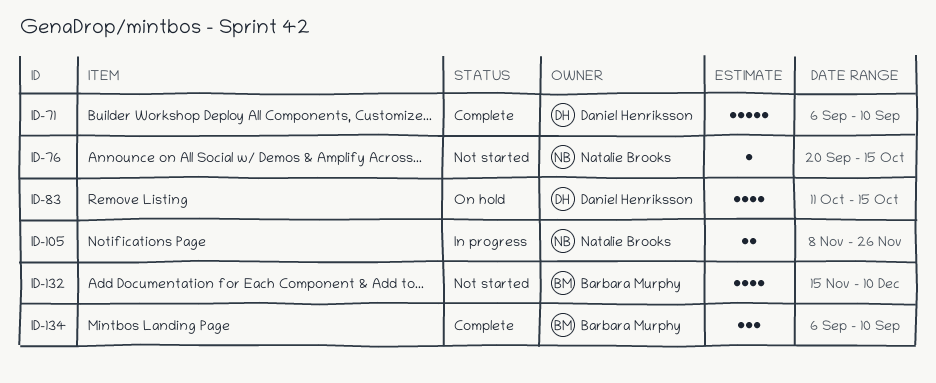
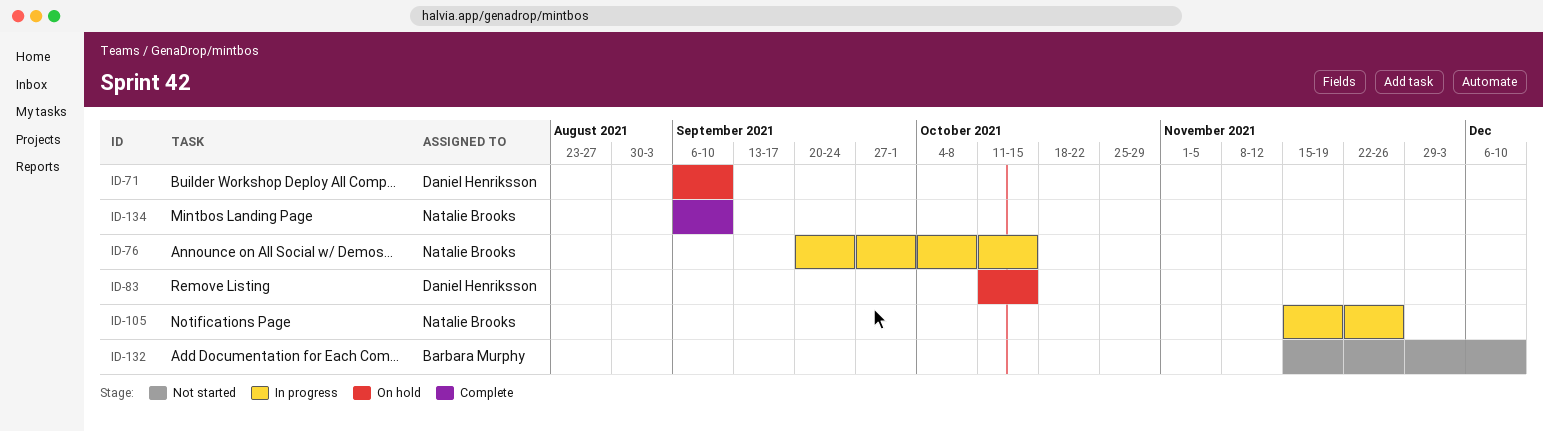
ID-71, status: Complete -> On hold
ID-76, status: Not started -> In progress
ID-105, start: Nov 8 -> Nov 15
ID-134, owner: Barbara Murphy -> Natalie Brooks

